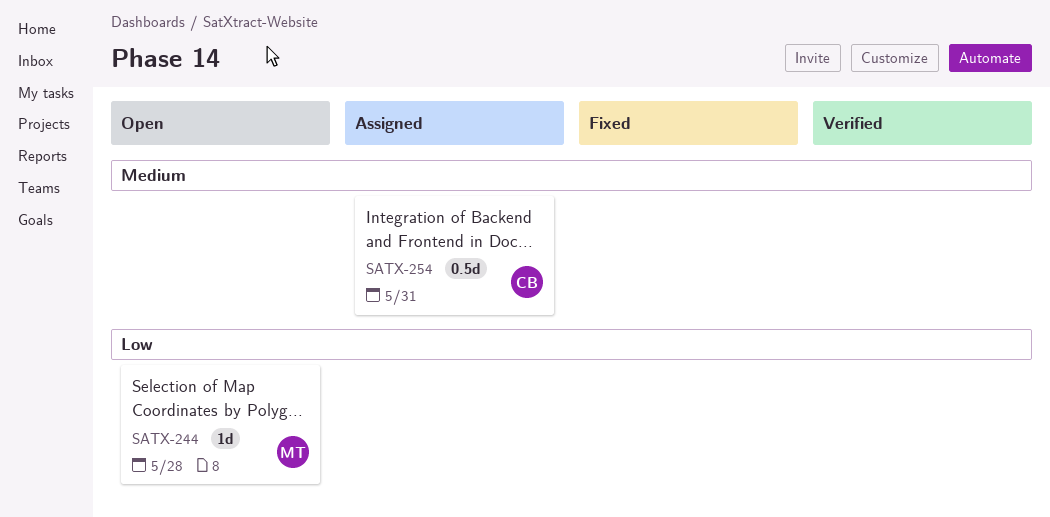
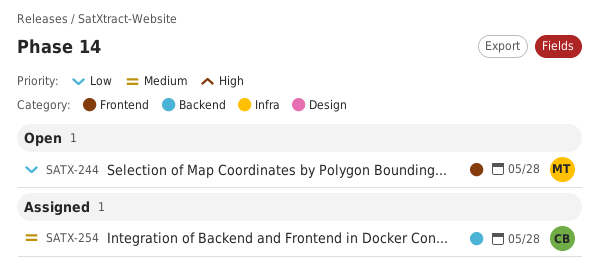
SATX-254, due: May 31 -> May 28

